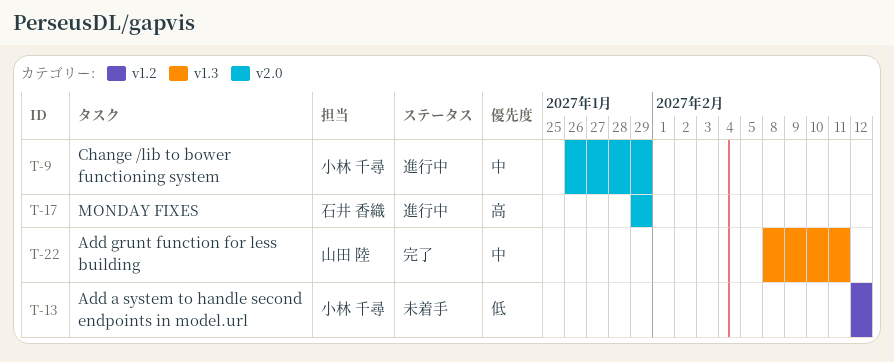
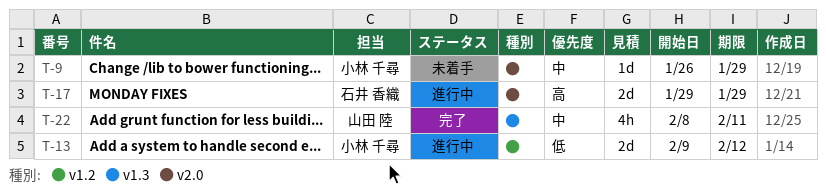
T-9, status: 進行中 -> 未着手
T-13, status: 未着手 -> 進行中
T-13, start: Feb 12 -> Feb 9

